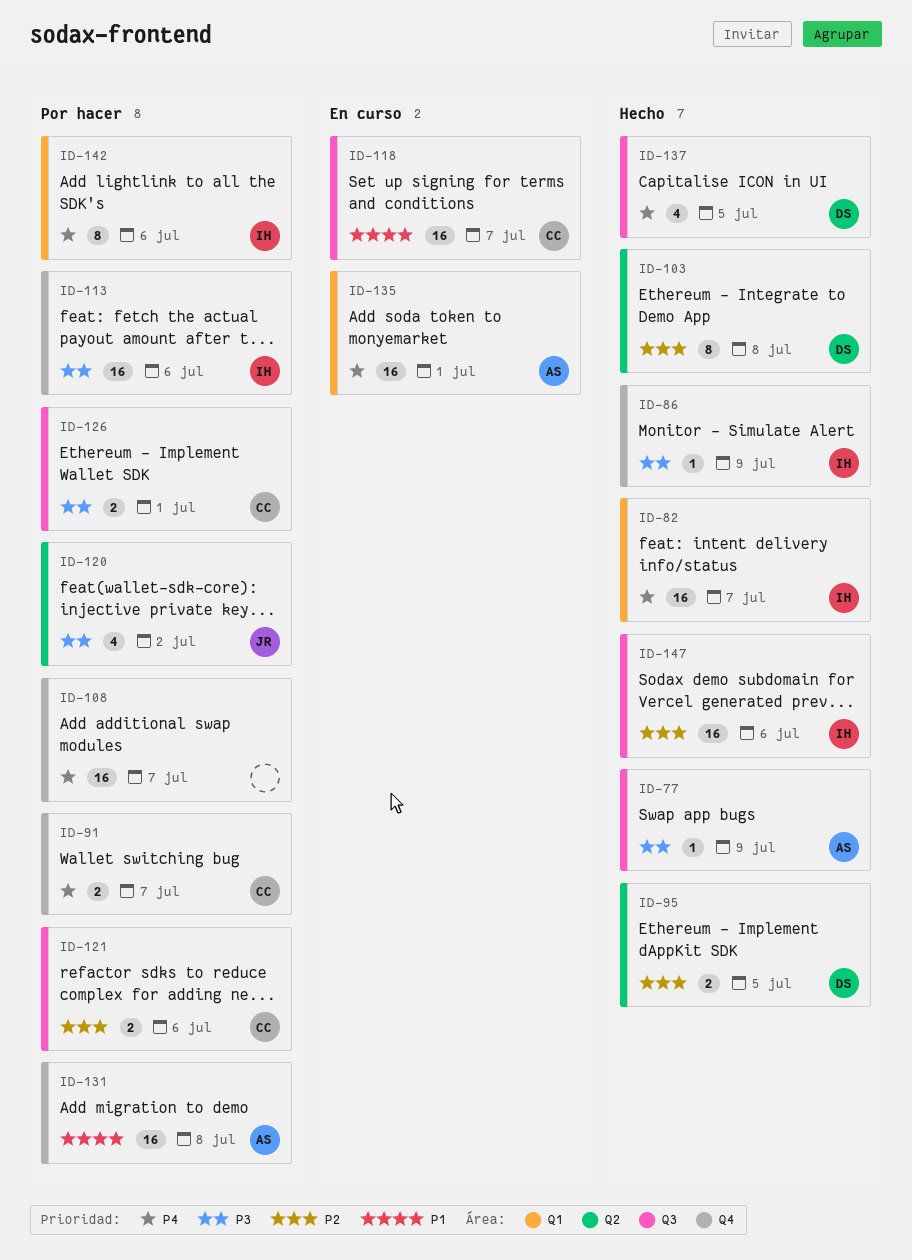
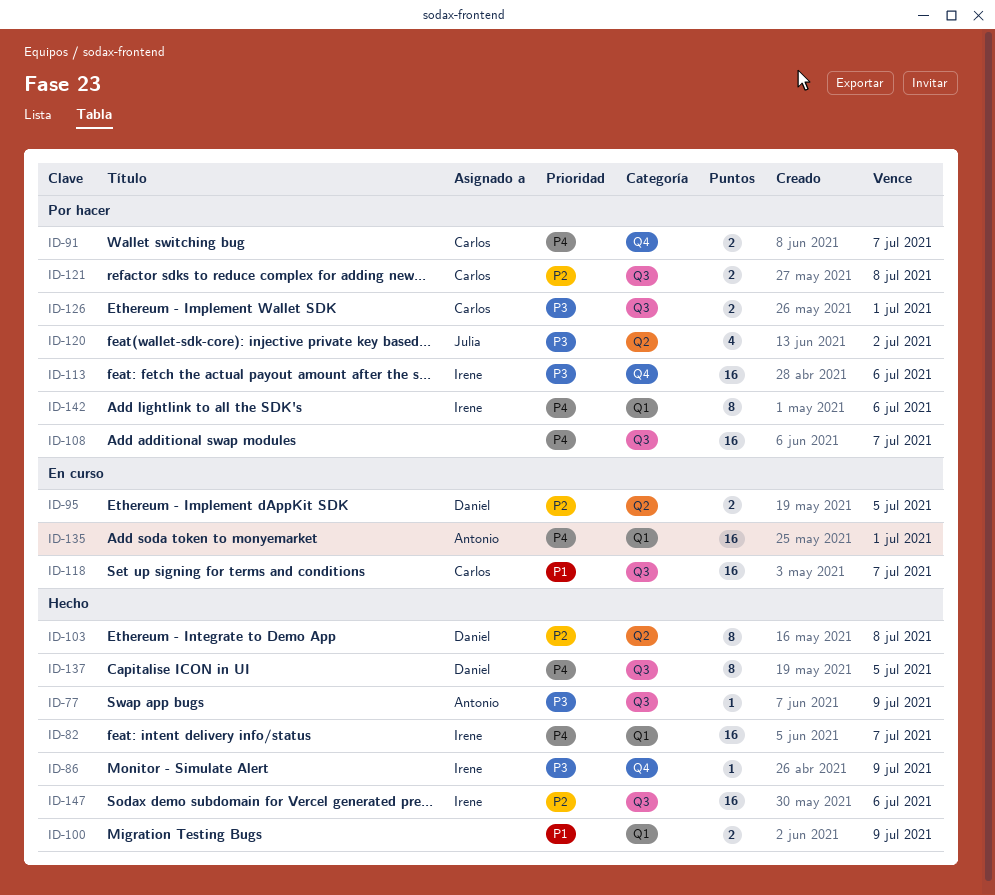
ID-95, status: Hecho -> En curso
ID-100: none -> present
ID-108, label: Q4 -> Q3
ID-121, due: Jul 6 -> Jul 8
ID-131: present -> none
ID-137, estimate: 4 -> 8

